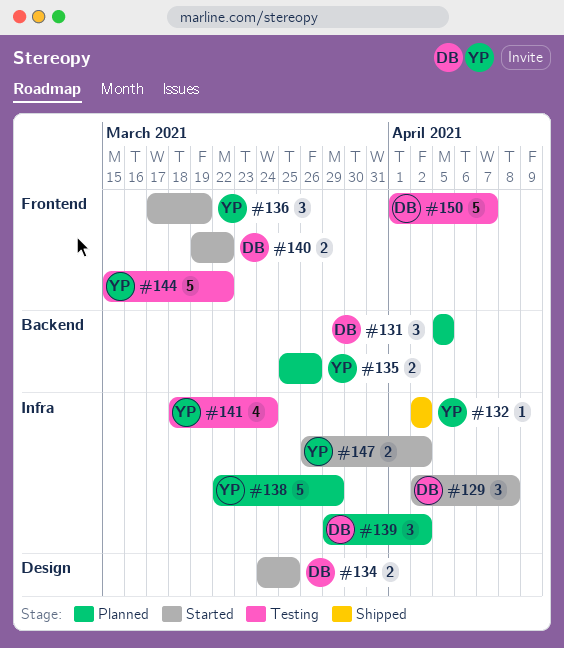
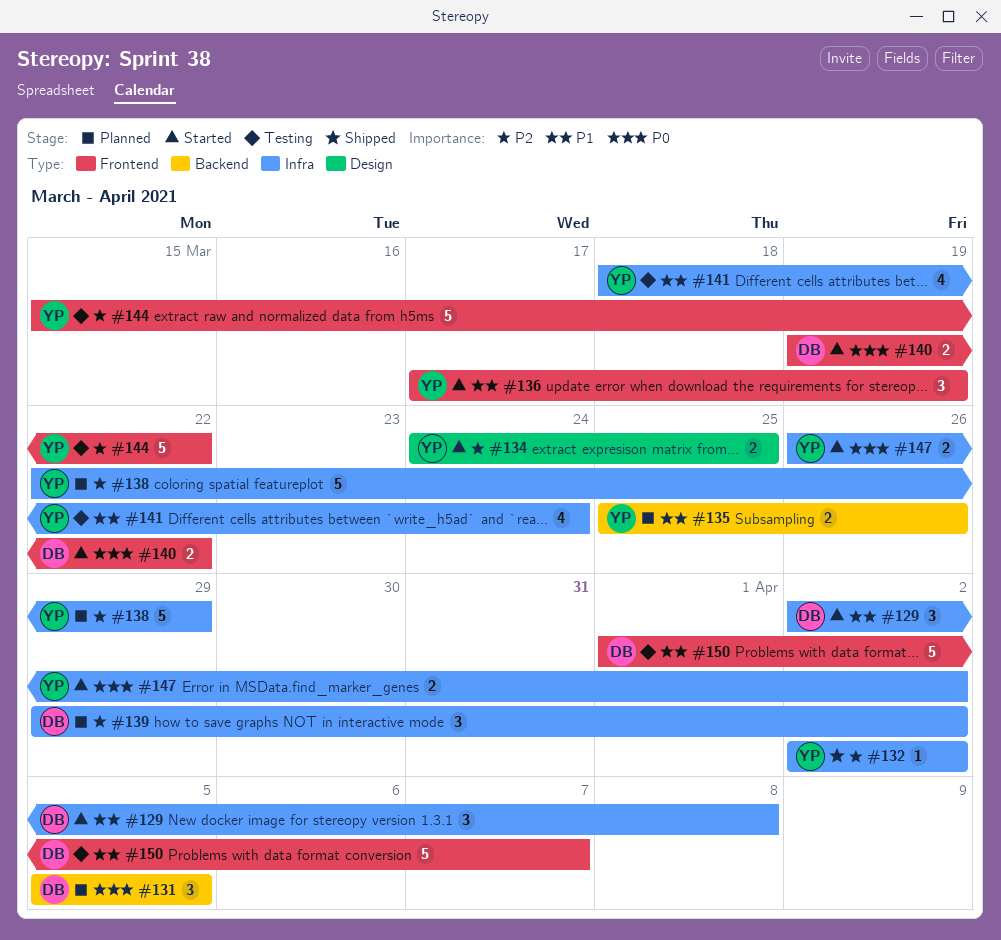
#134, owner: DB -> YP

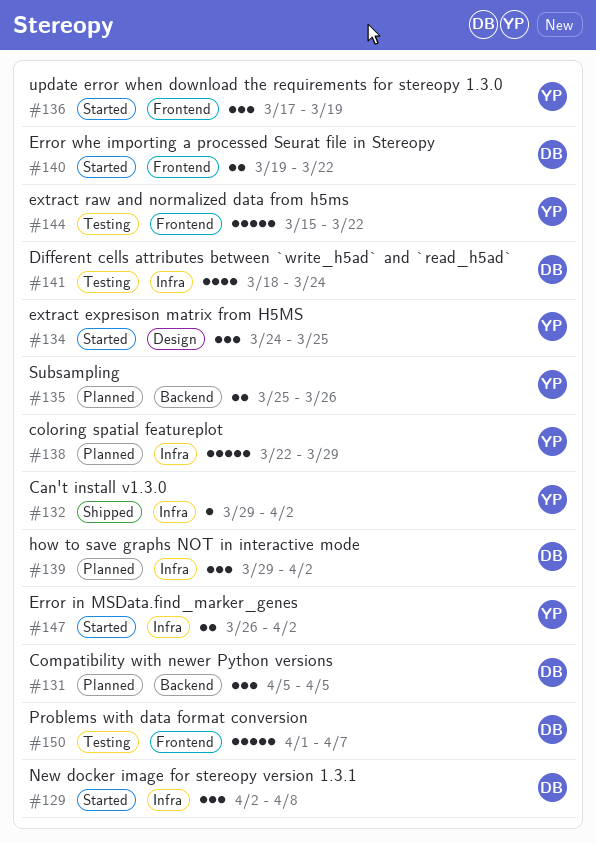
#132, start: Apr 2 -> Mar 29
#134, estimate: 2 -> 3
#141, owner: YP -> DB

